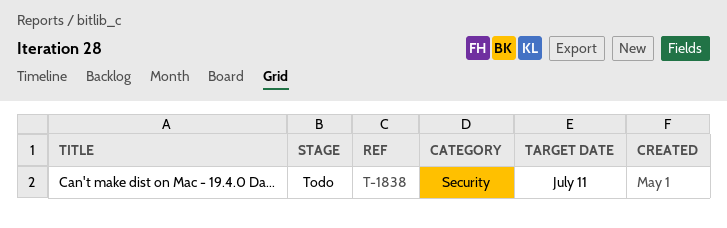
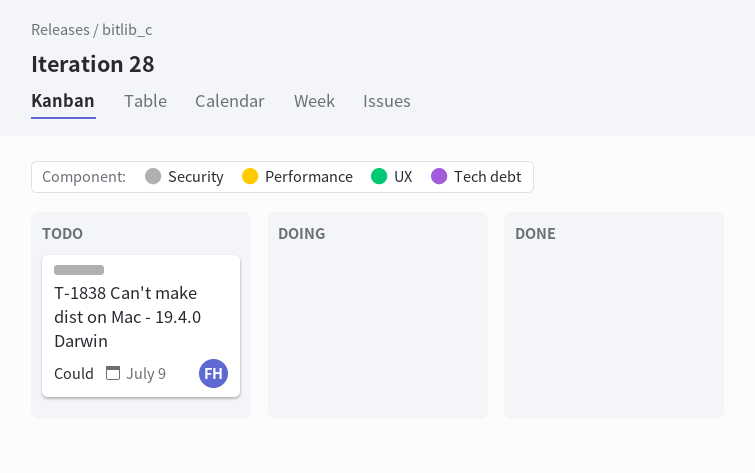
T-1838, due: Jul 11 -> Jul 9

